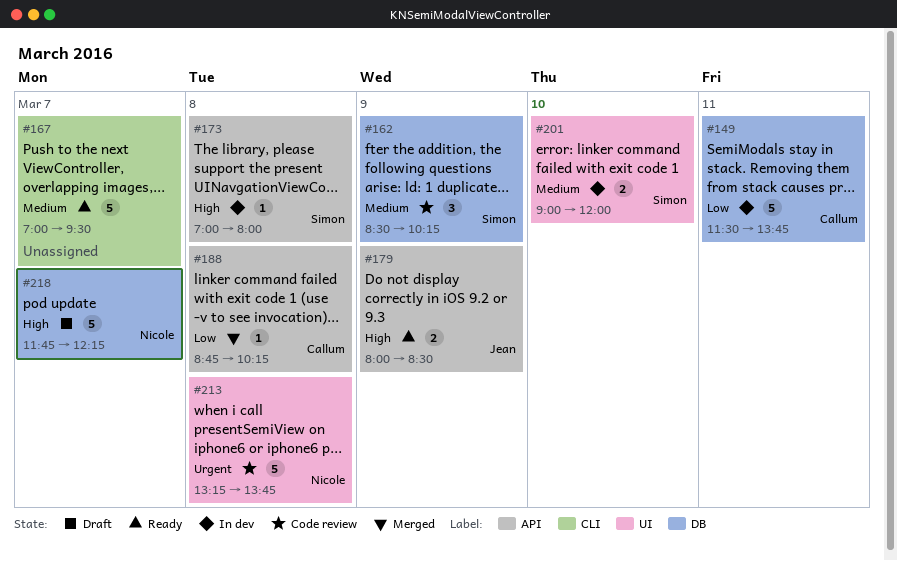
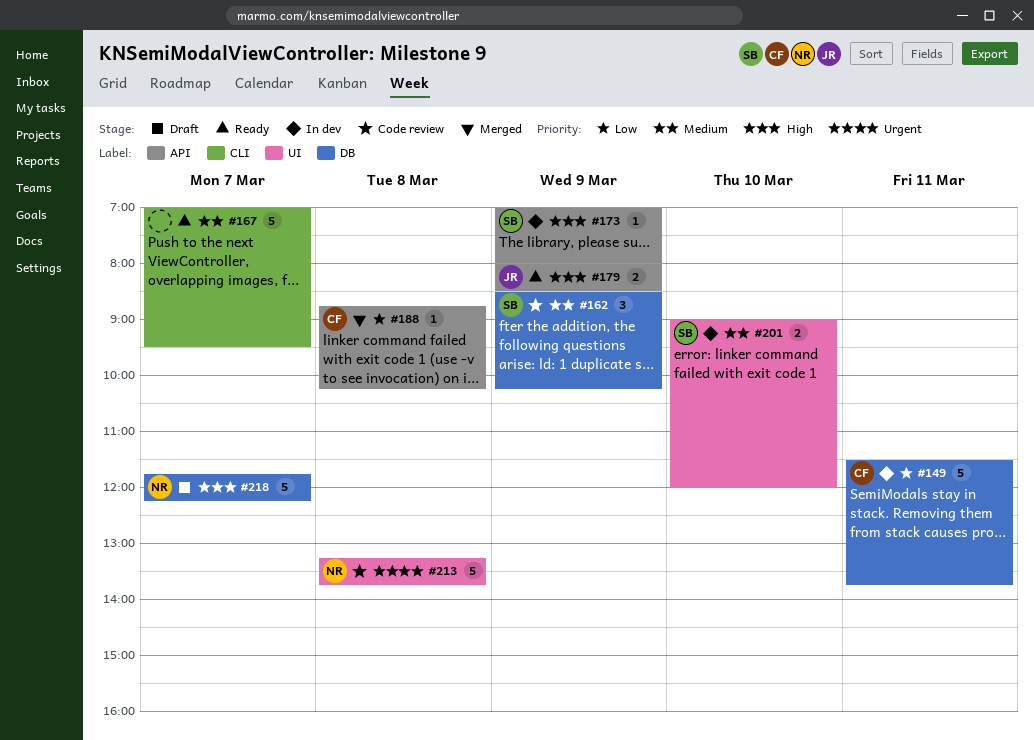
#173, day: Mar 8 -> Mar 9

